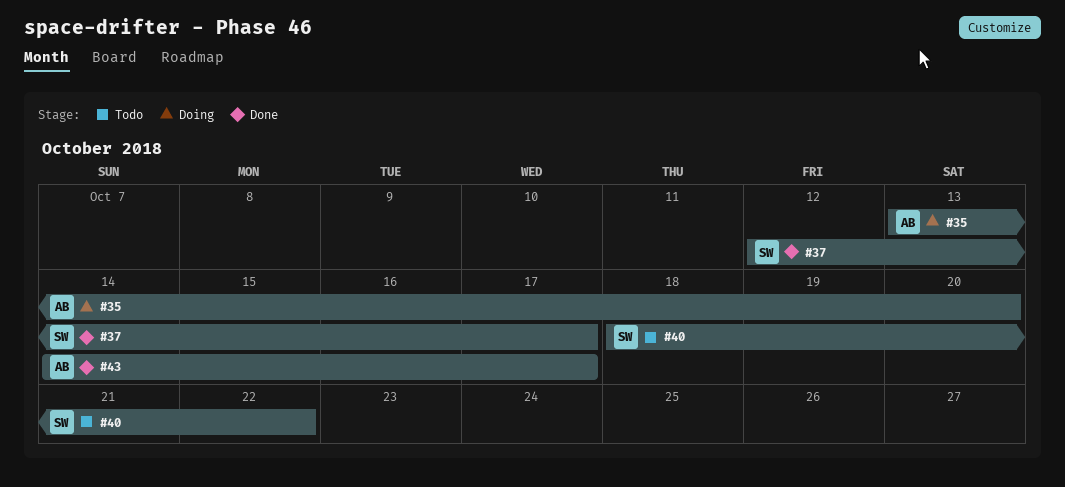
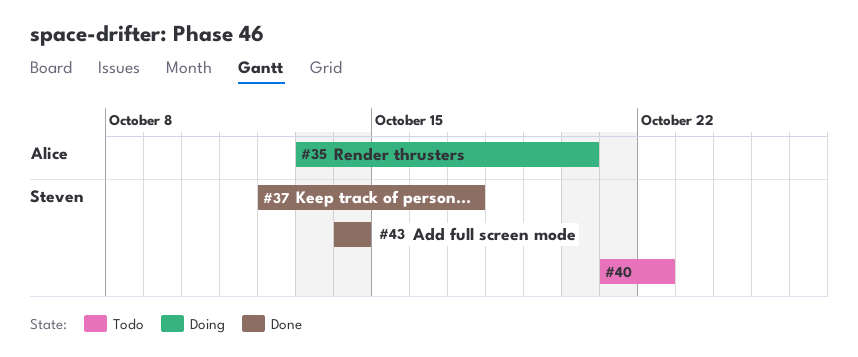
#40, start: Oct 18 -> Oct 21
#43, owner: Alice -> Steven
#43, due: Oct 17 -> Oct 14

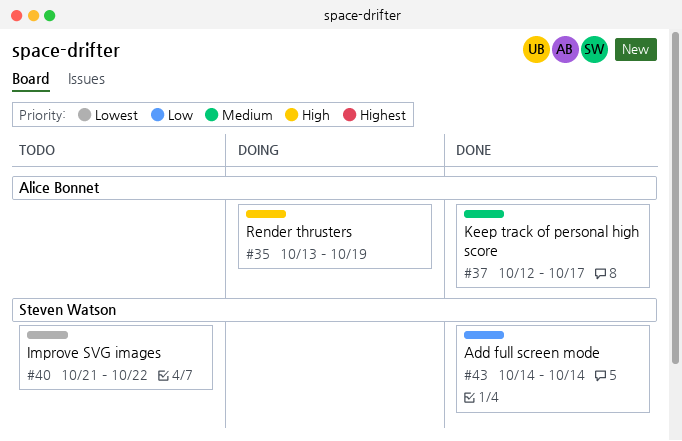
#35, due: Oct 20 -> Oct 19
#37, owner: Steven Watson -> Alice Bonnet

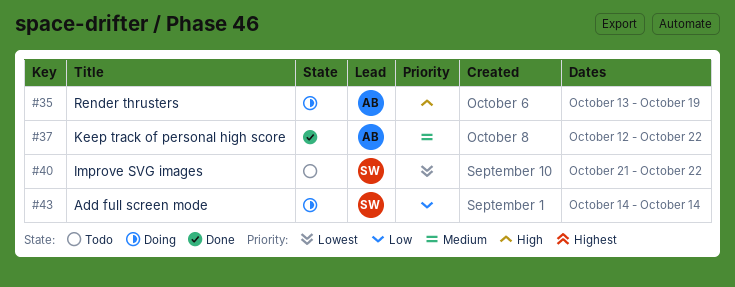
#37, due: Oct 17 -> Oct 22
#43, status: Done -> Doing

